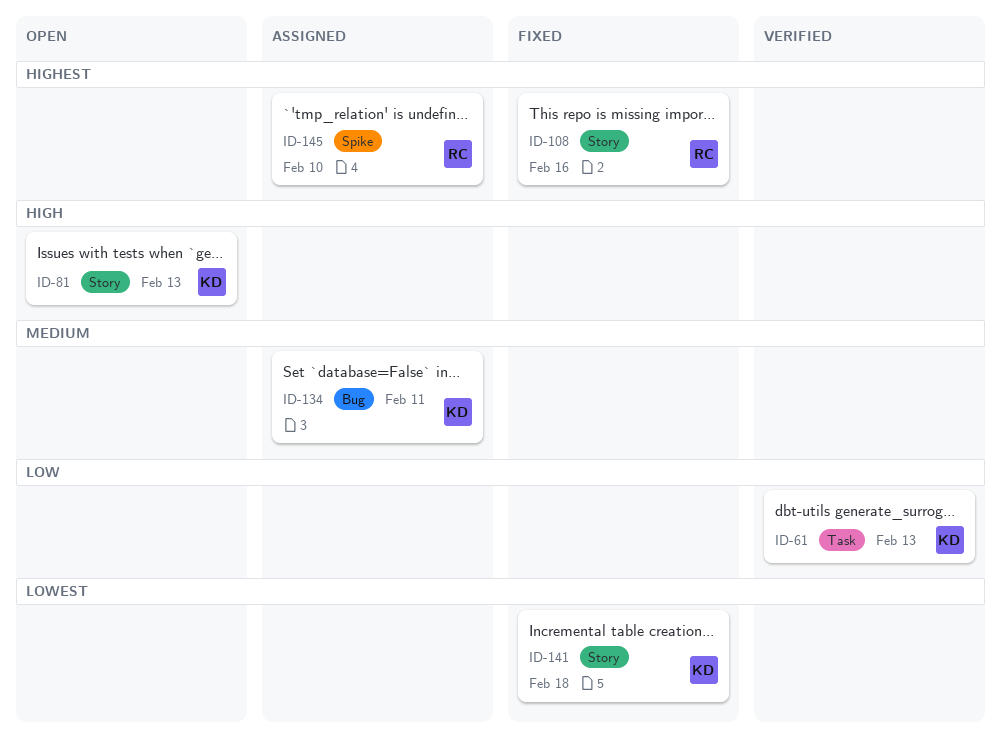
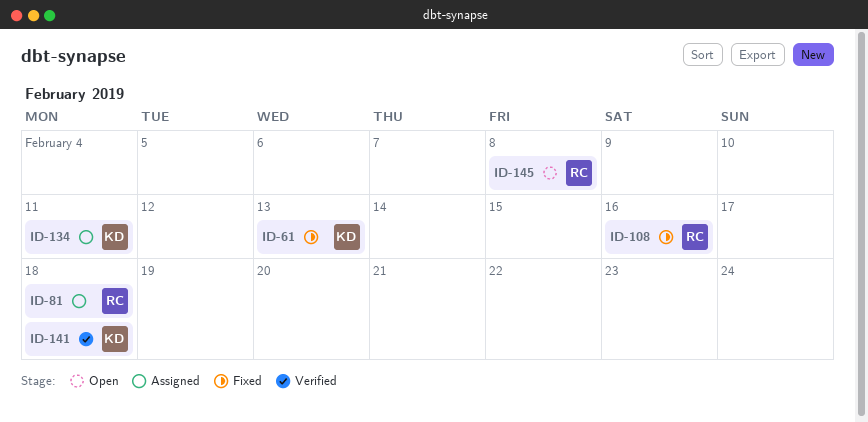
ID-61, status: Verified -> Fixed
ID-81, status: Open -> Assigned
ID-81, owner: KD -> RC
ID-81, due: Feb 13 -> Feb 18
ID-141, status: Fixed -> Verified
ID-145, status: Assigned -> Open
ID-145, due: Feb 10 -> Feb 8

